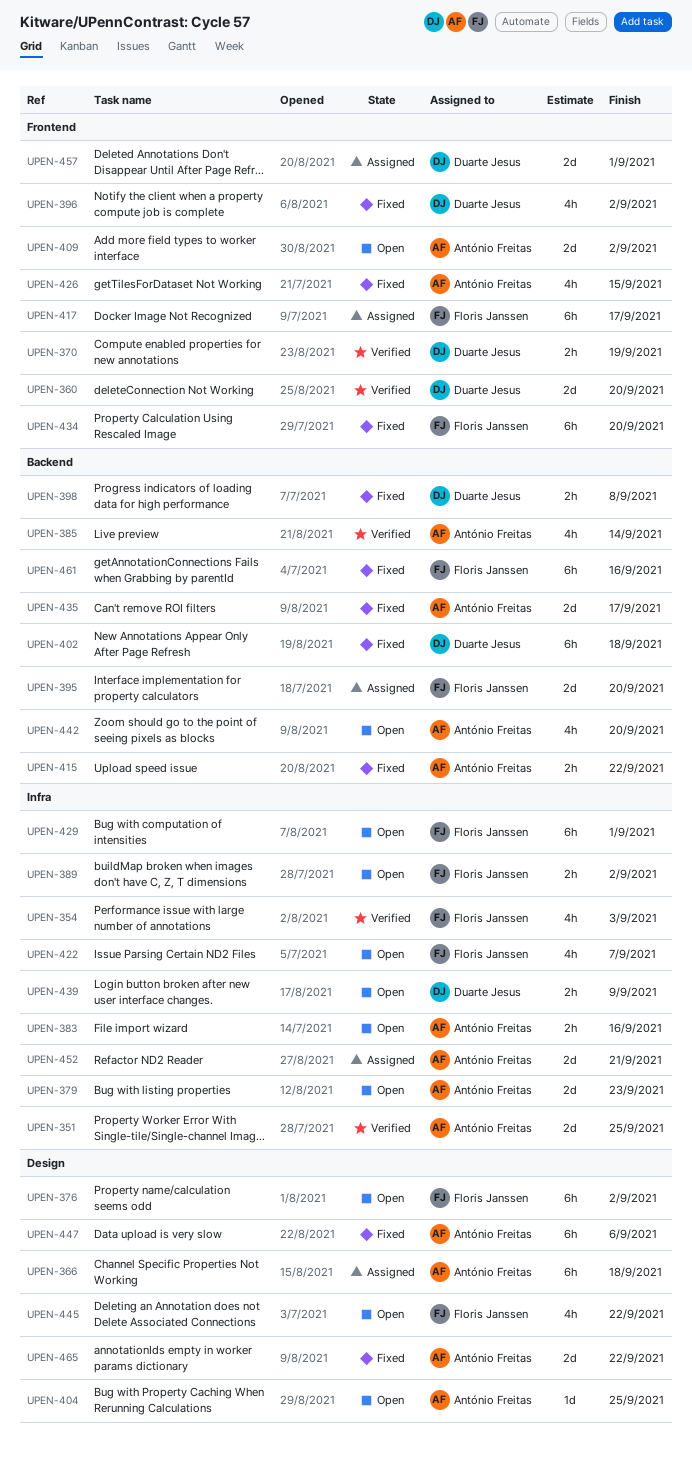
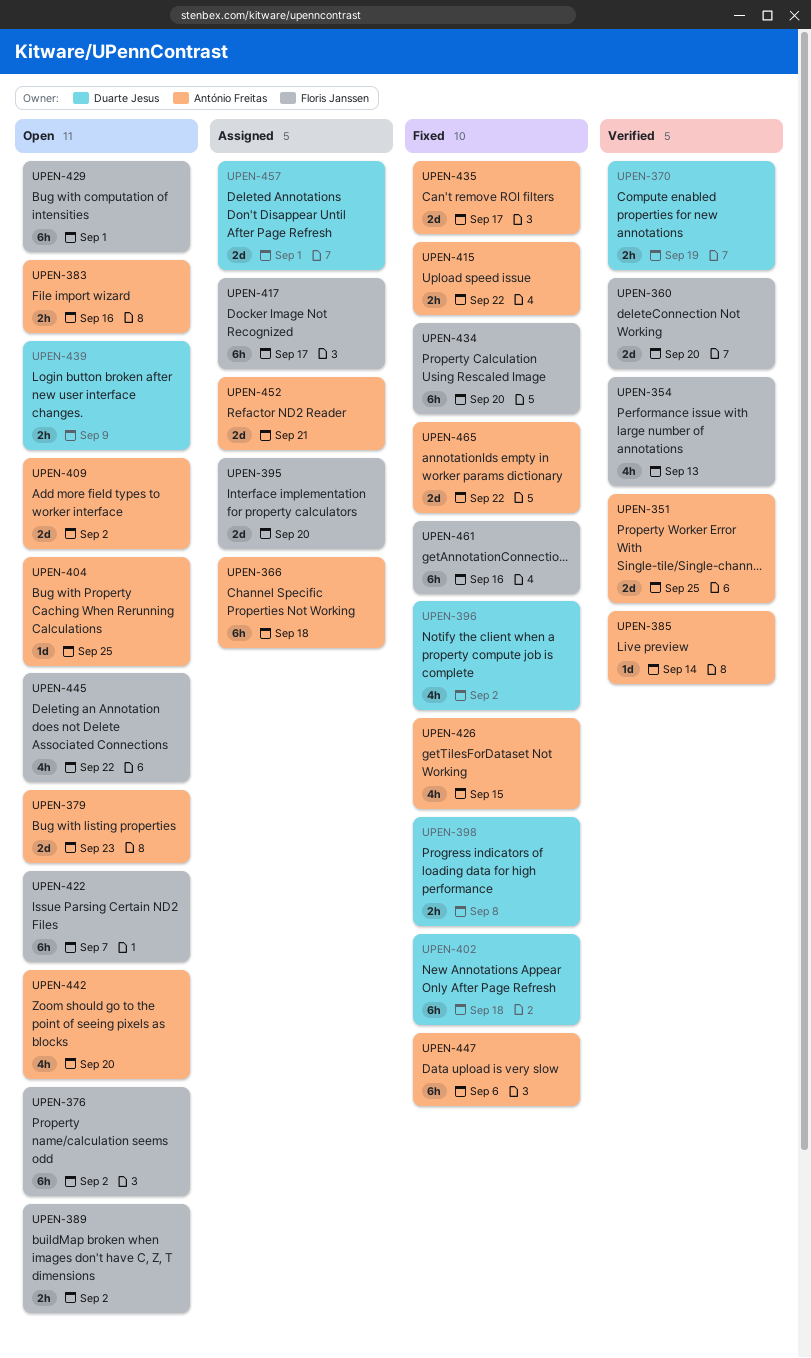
UPEN-354, due: Sep 3 -> Sep 13
UPEN-360, owner: Duarte Jesus -> Floris Janssen
UPEN-385, estimate: 4h -> 1d
UPEN-422, estimate: 4h -> 6h

